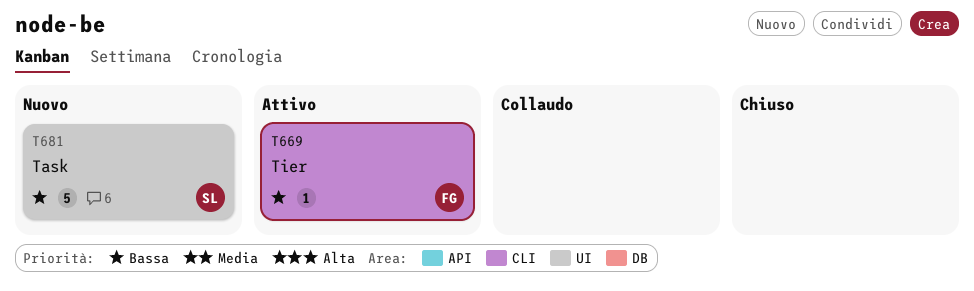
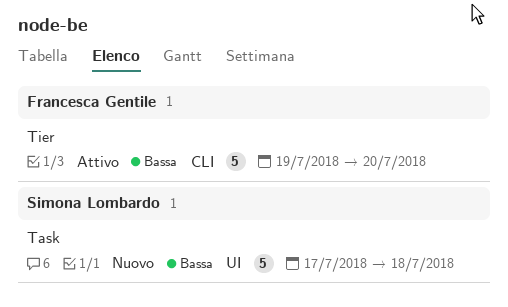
Tier, estimate: 1 -> 5

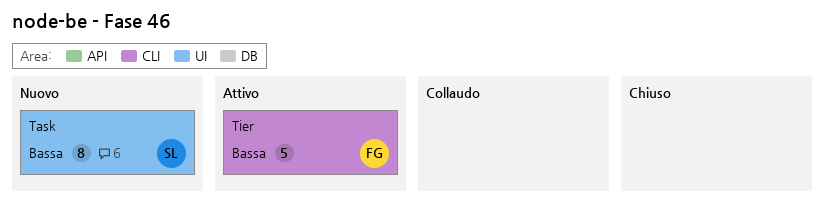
Task, estimate: 5 -> 8

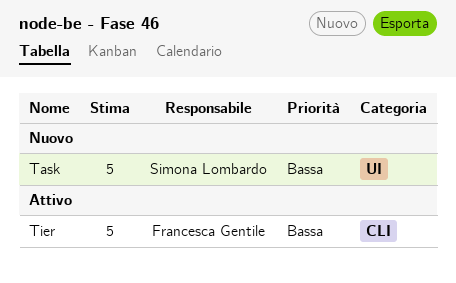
Task, estimate: 8 -> 5

